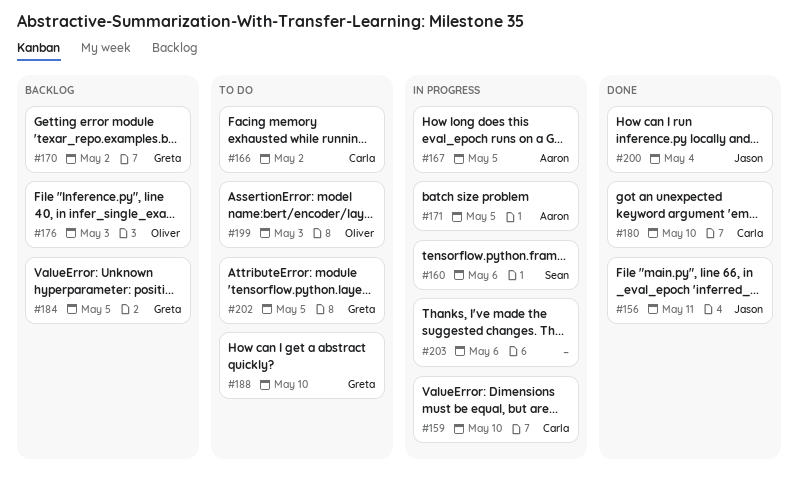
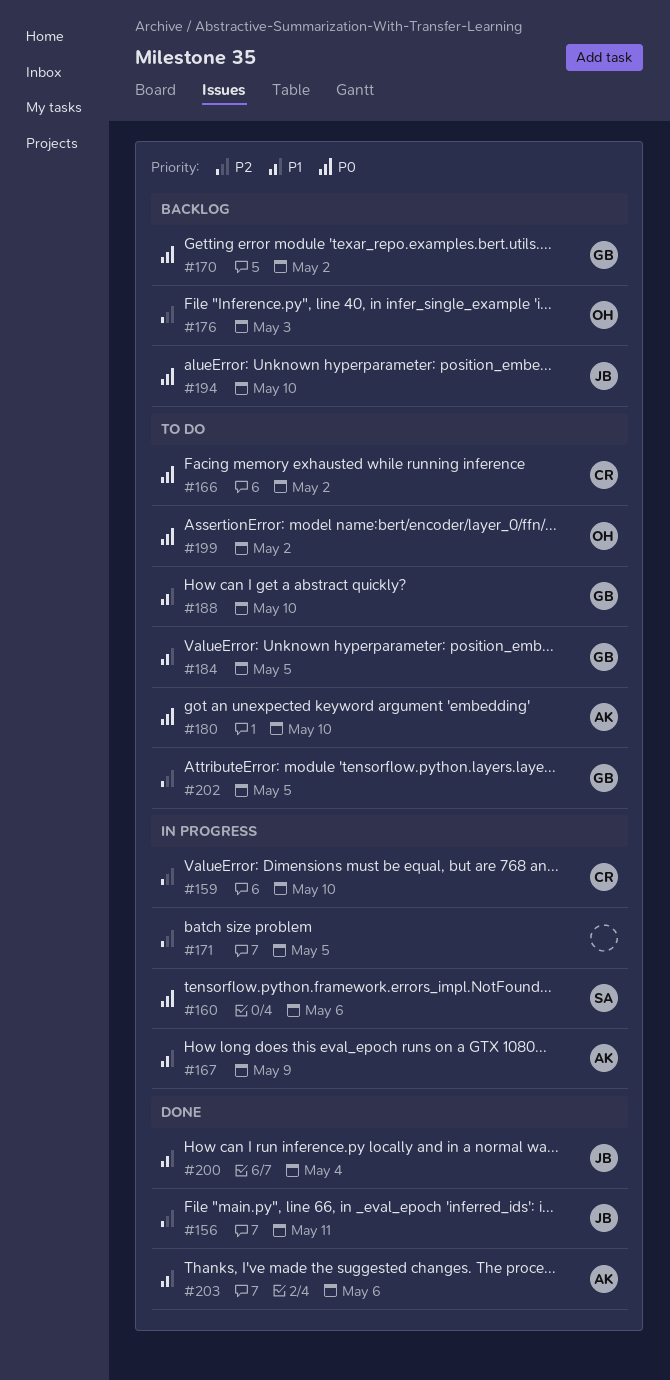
#167, due: May 5 -> May 9
#171, owner: Aaron -> none
#180, status: Done -> To do
#180, owner: Carla -> Aaron
#184, status: Backlog -> To do
#194: none -> present
#199, due: May 3 -> May 2
#203, status: In progress -> Done
#203, owner: none -> Aaron

